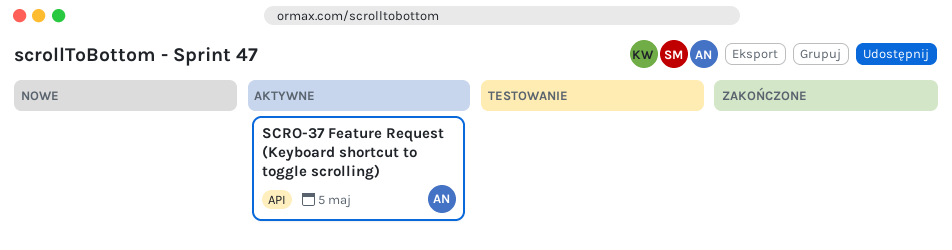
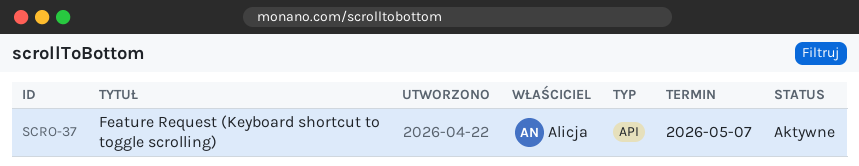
SCRO-37, due: May 5 -> May 7

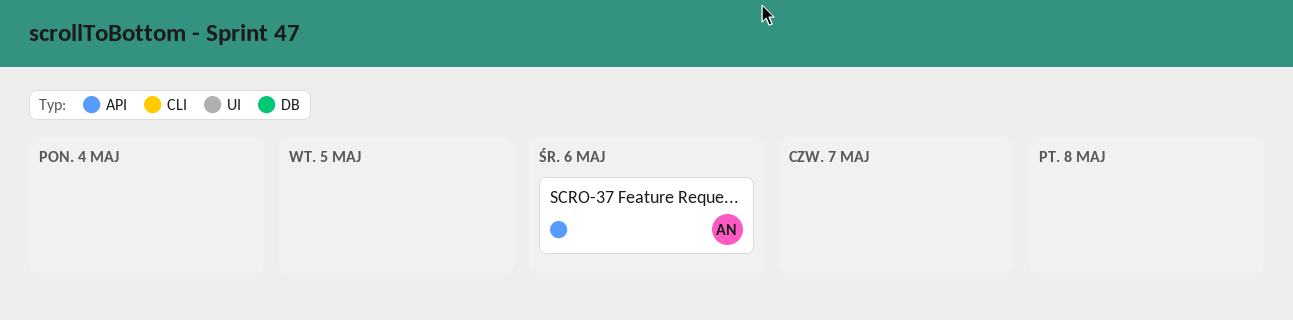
SCRO-37, due: May 7 -> May 6

